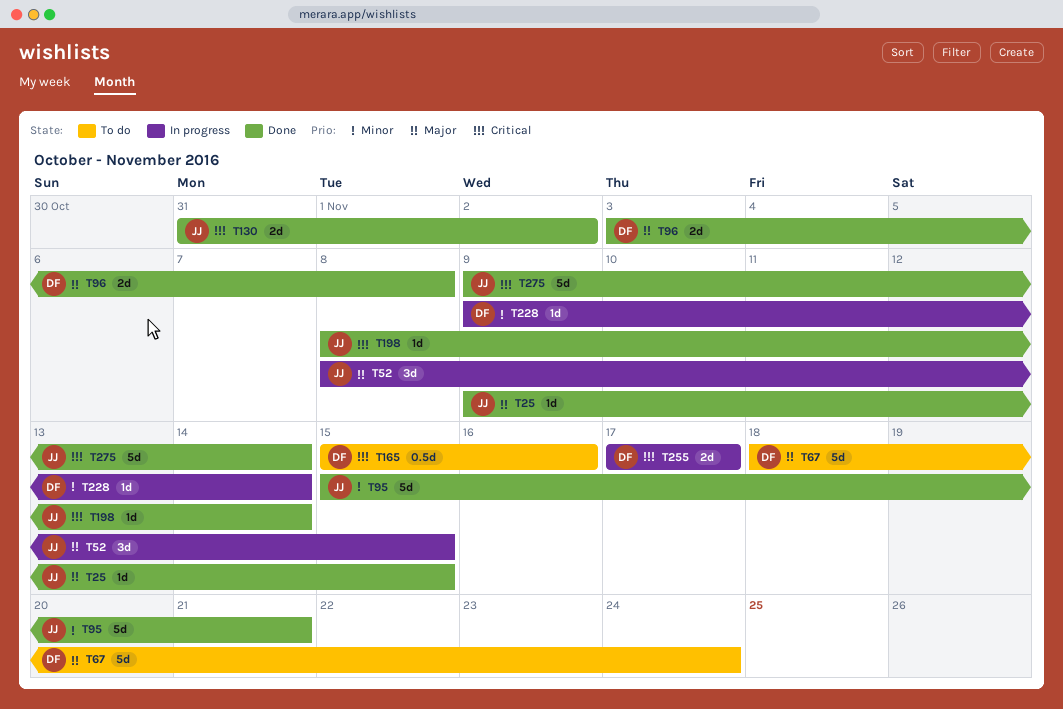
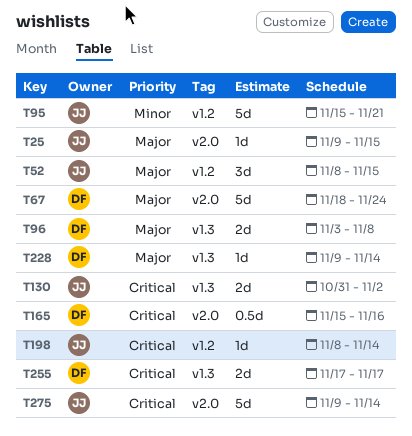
T228, priority: Minor -> Major

